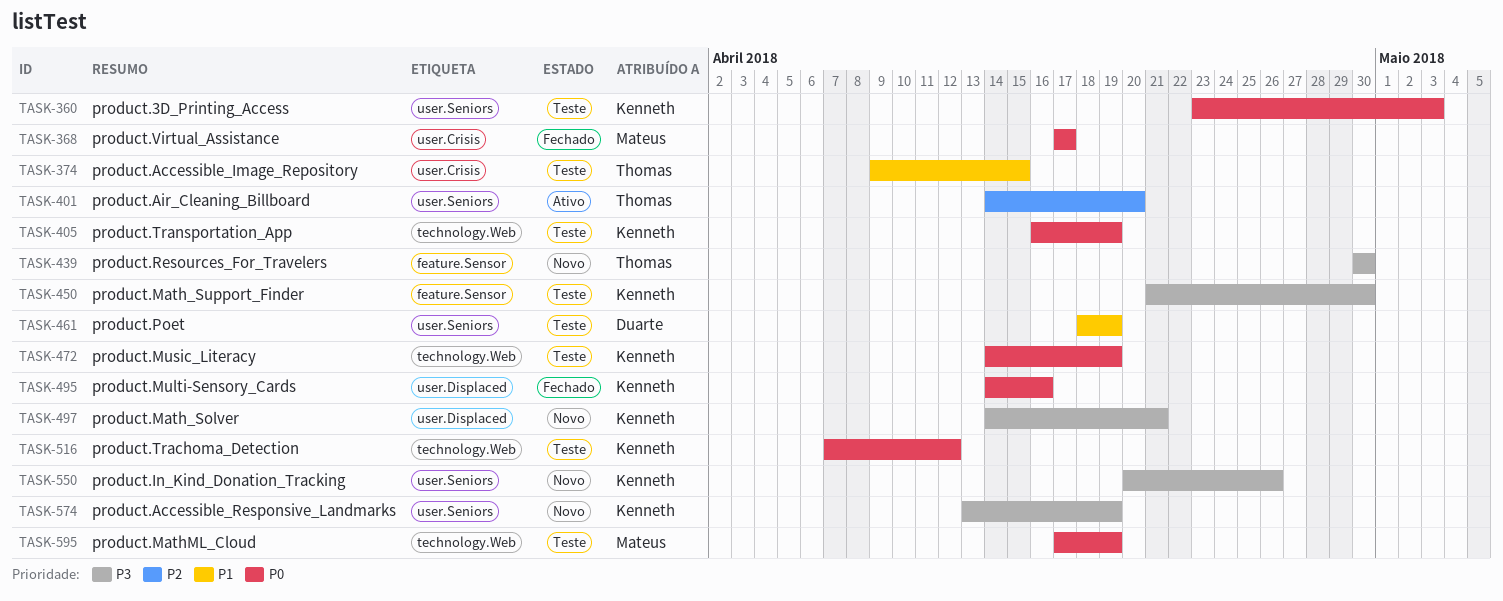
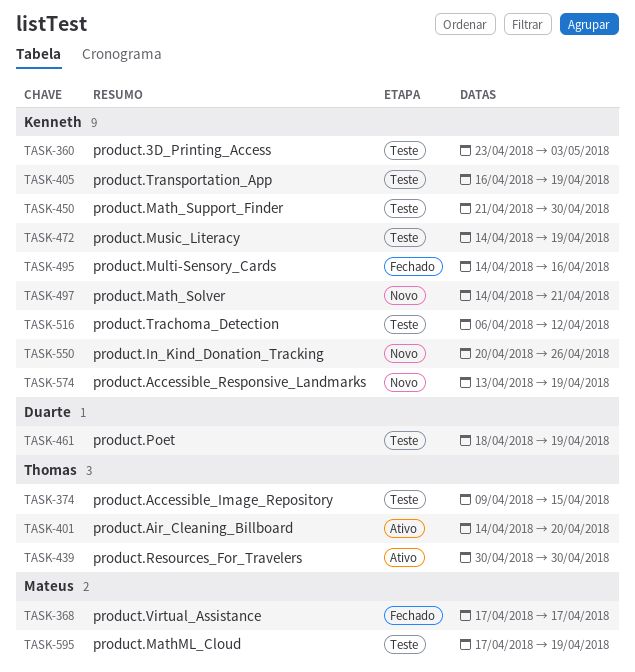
TASK-439, status: Novo -> Ativo
TASK-516, start: Apr 7 -> Apr 6

